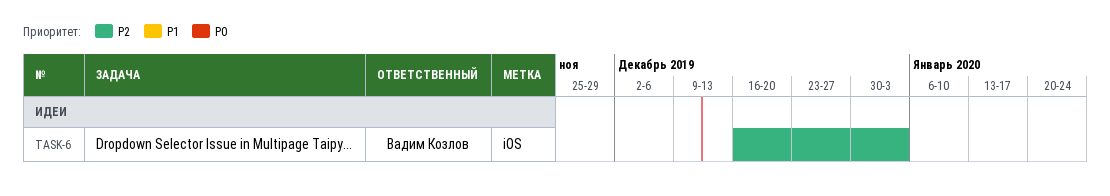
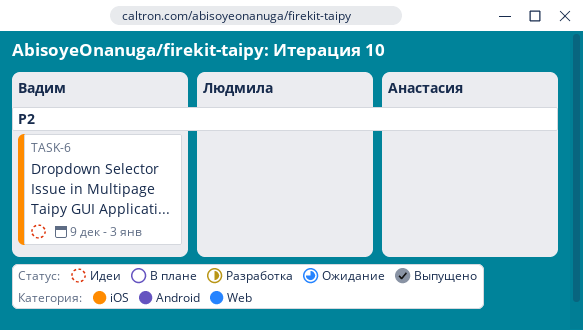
TASK-6, start: Dec 16 -> Dec 9

